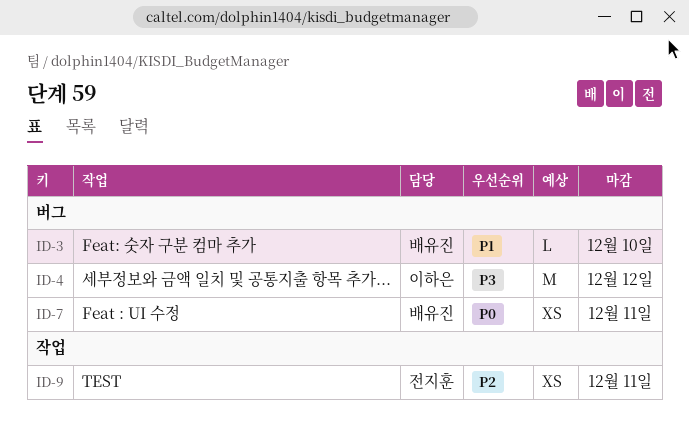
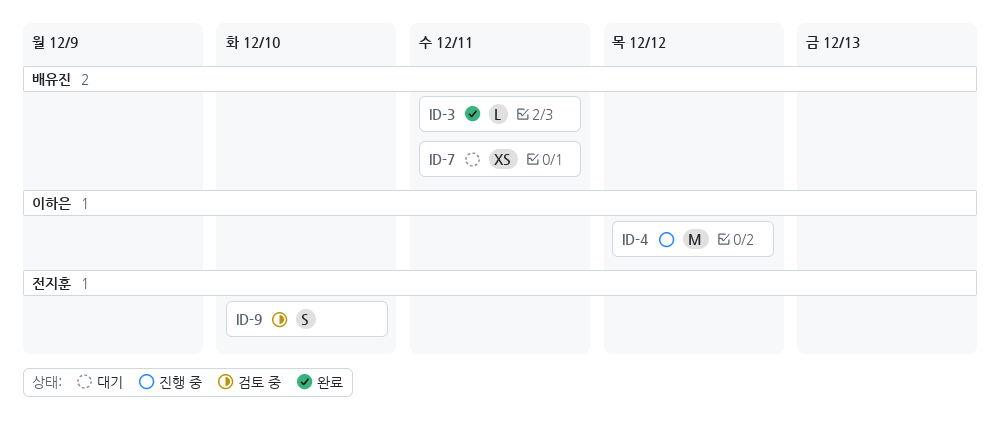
ID-3, due: Dec 10 -> Dec 11
ID-9, estimate: XS -> S
ID-9, due: Dec 11 -> Dec 10

